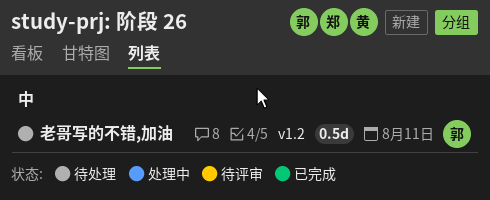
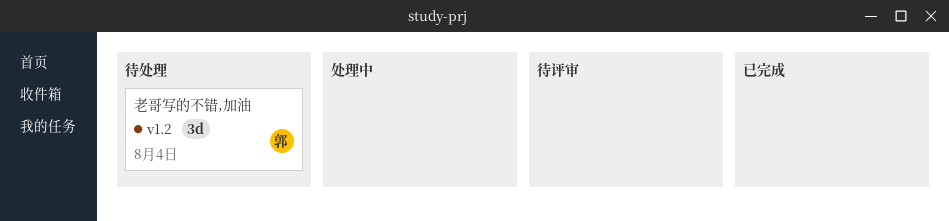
老哥写的不错,加油, estimate: 0.5d -> 3d
老哥写的不错,加油, due: Aug 11 -> Aug 4

